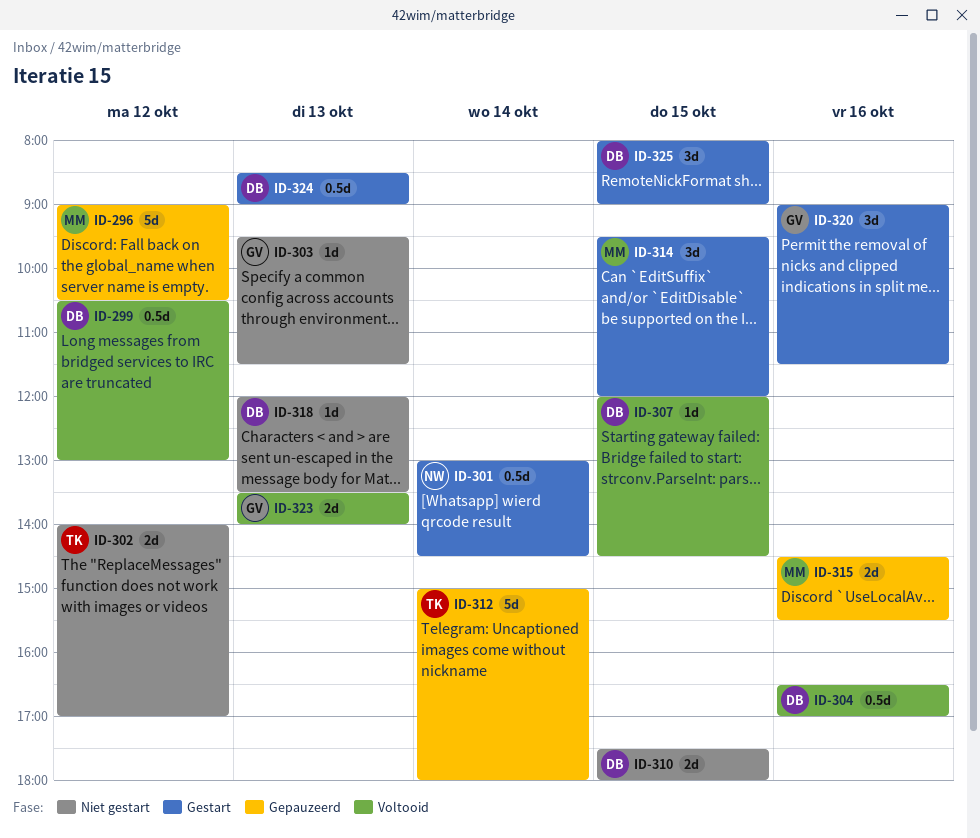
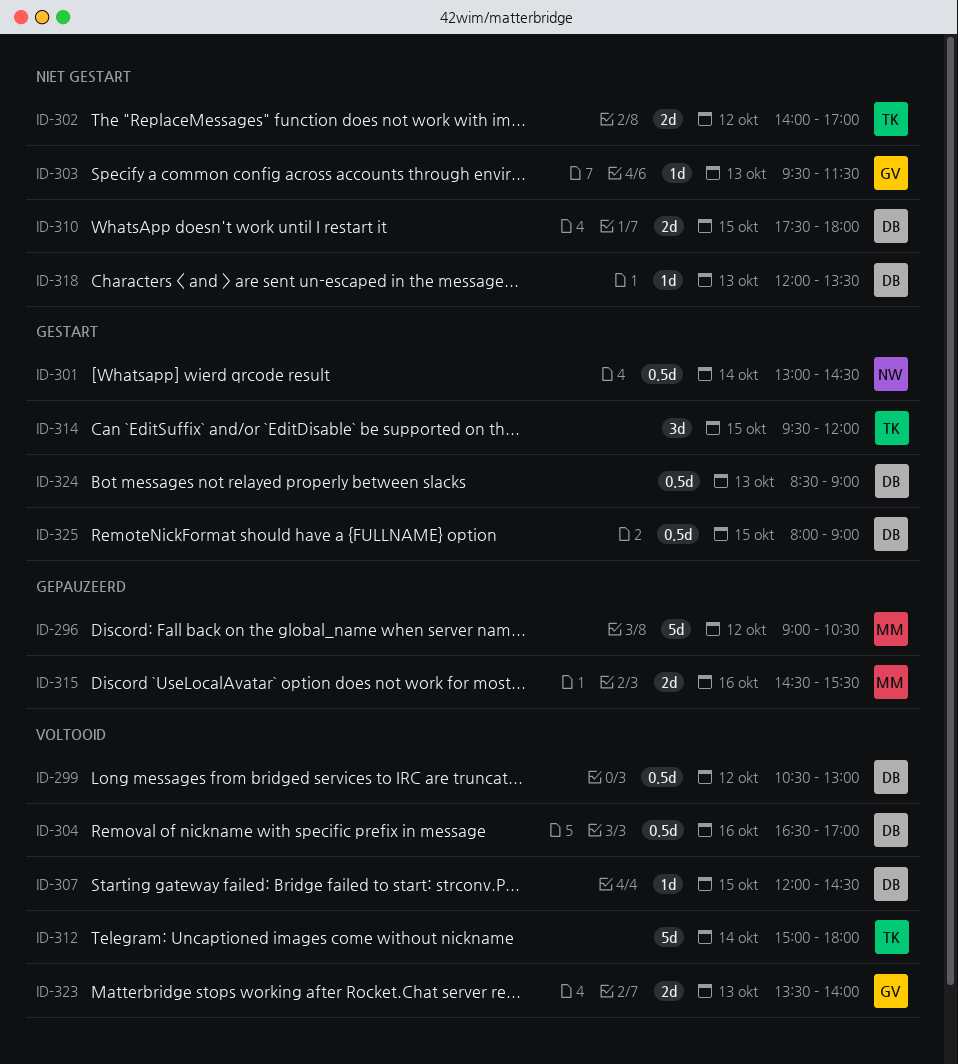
ID-312, status: Gepauzeerd -> Voltooid
ID-314, owner: MM -> TK
ID-320: present -> none
ID-325, estimate: 3d -> 0.5d

